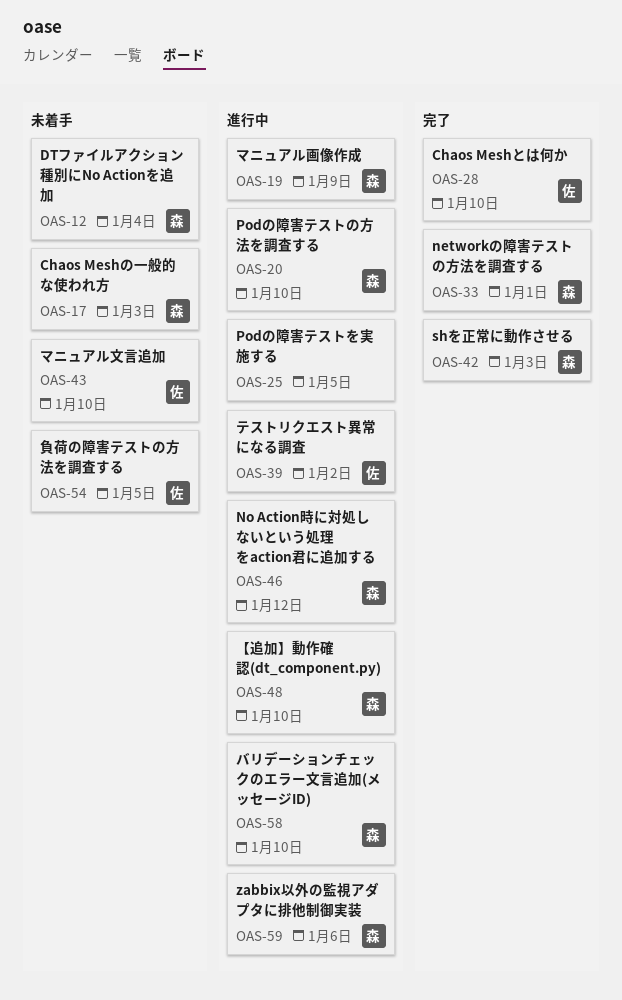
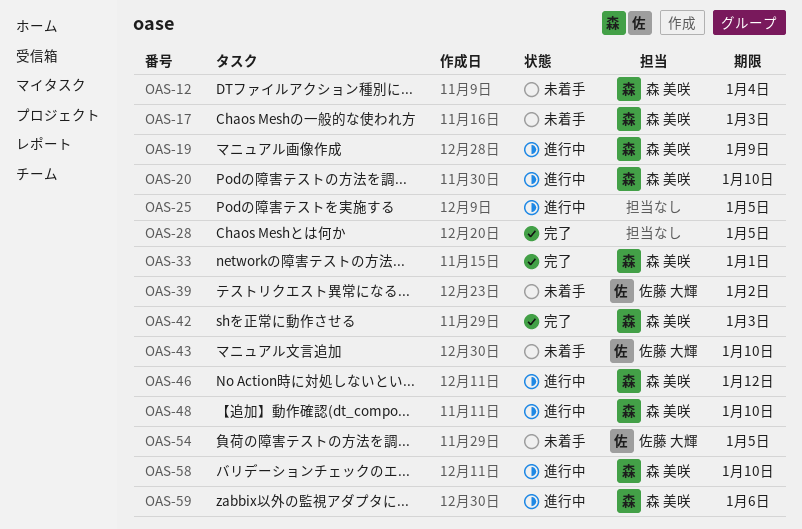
OAS-28, owner: 佐藤 大輝 -> none
OAS-28, due: Jan 10 -> Jan 5
OAS-39, status: 進行中 -> 未着手

